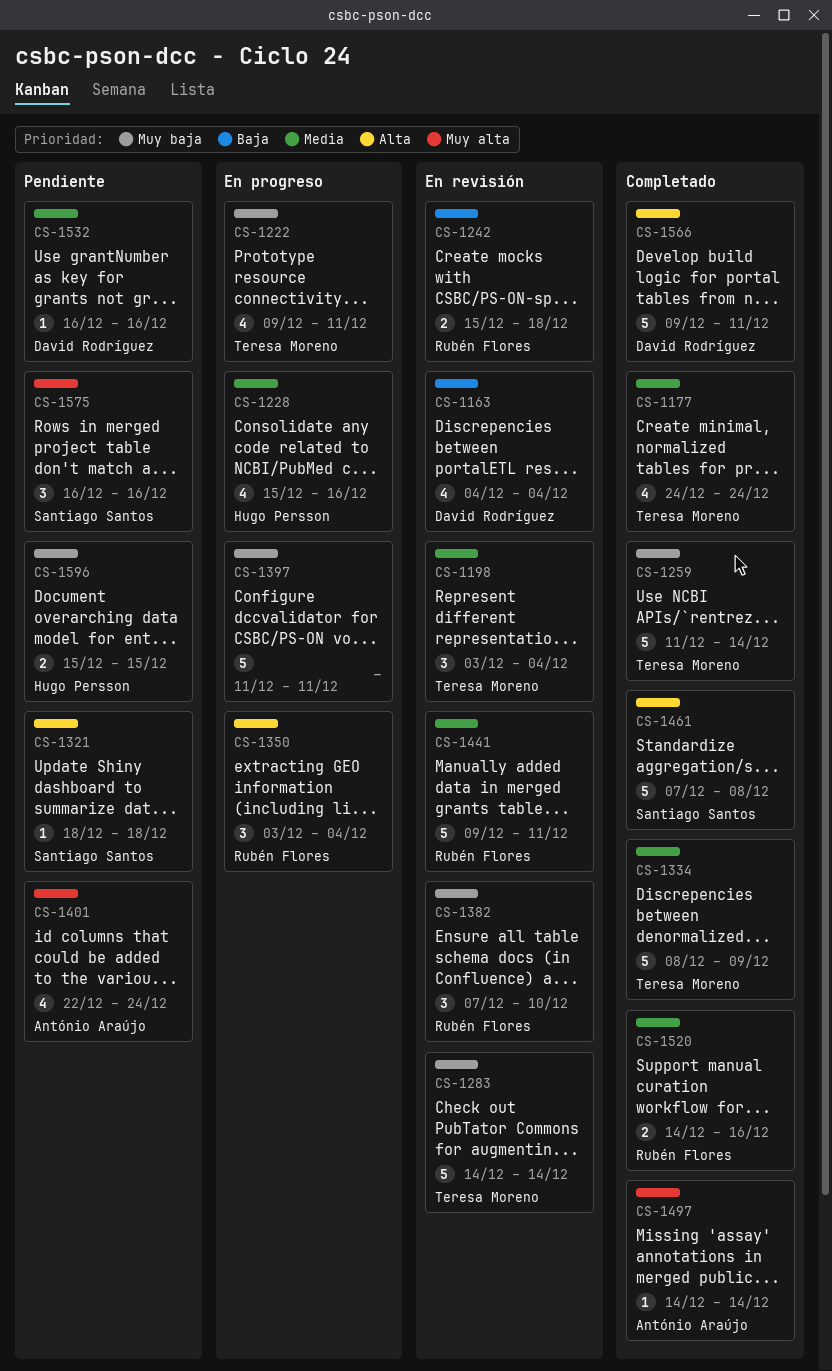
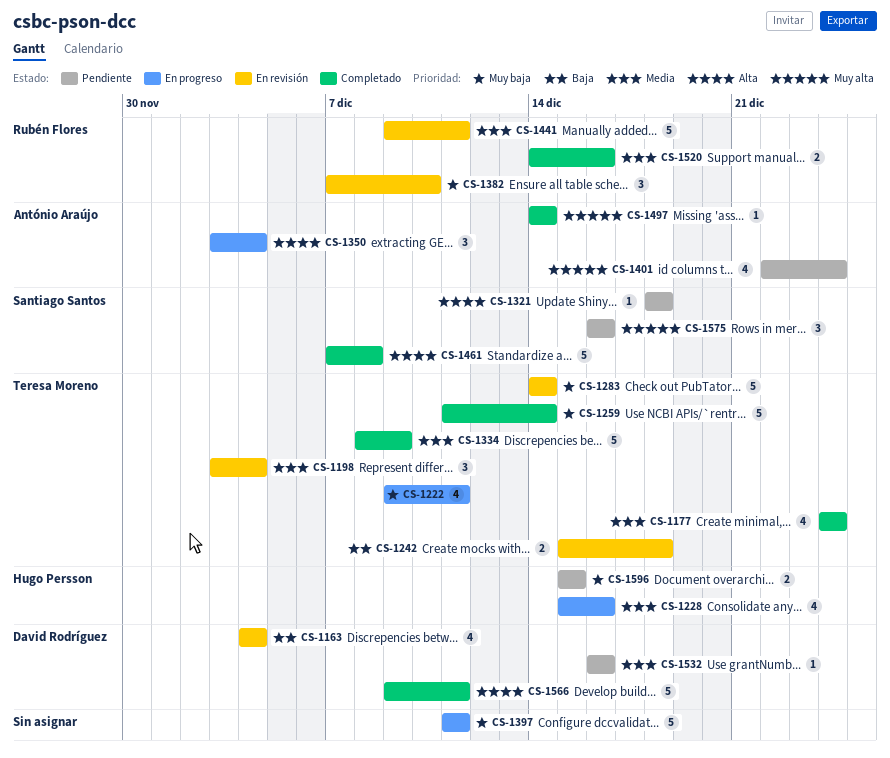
CS-1242, owner: Rubén Flores -> Teresa Moreno
CS-1350, owner: Rubén Flores -> António Araújo

